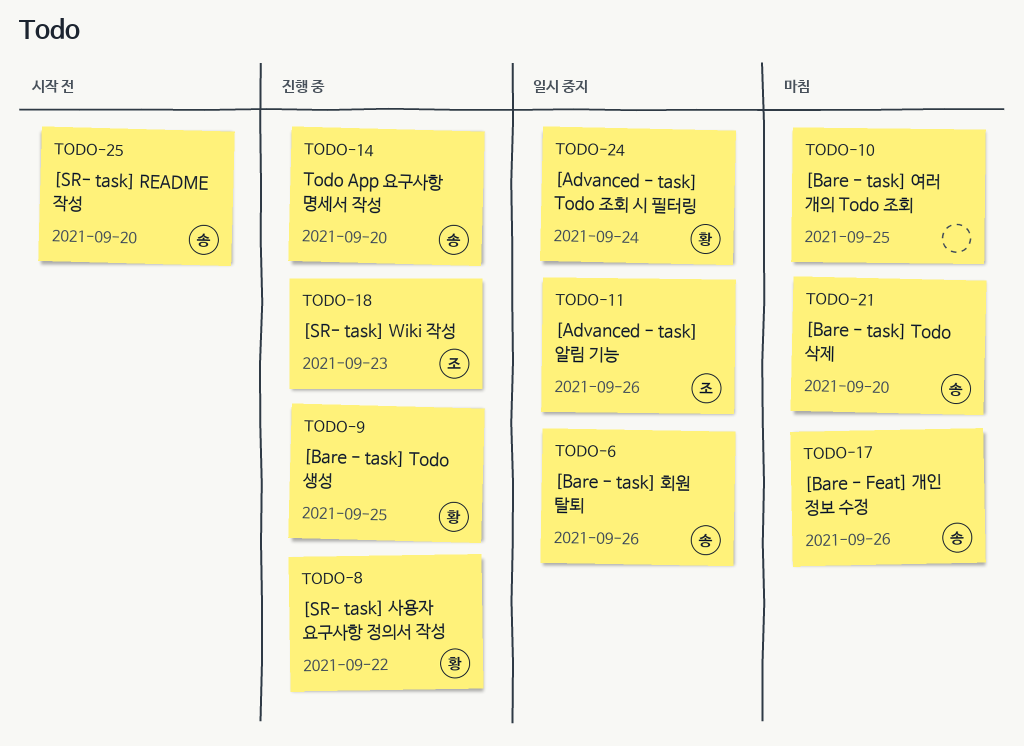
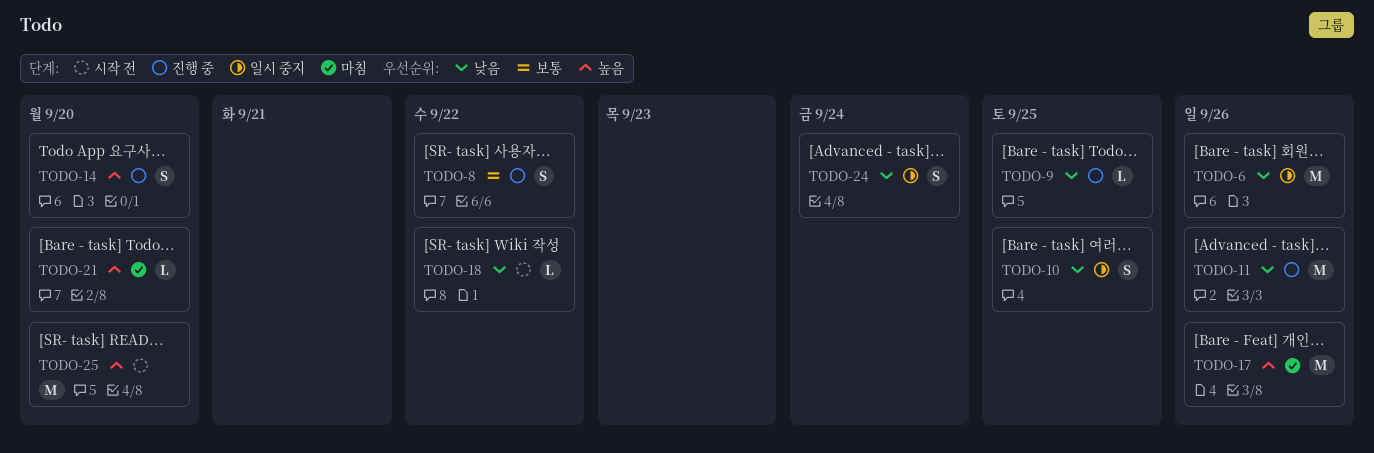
TODO-10, status: 마침 -> 일시 중지
TODO-11, status: 일시 중지 -> 진행 중
TODO-18, status: 진행 중 -> 시작 전
TODO-18, due: Sep 23 -> Sep 22

